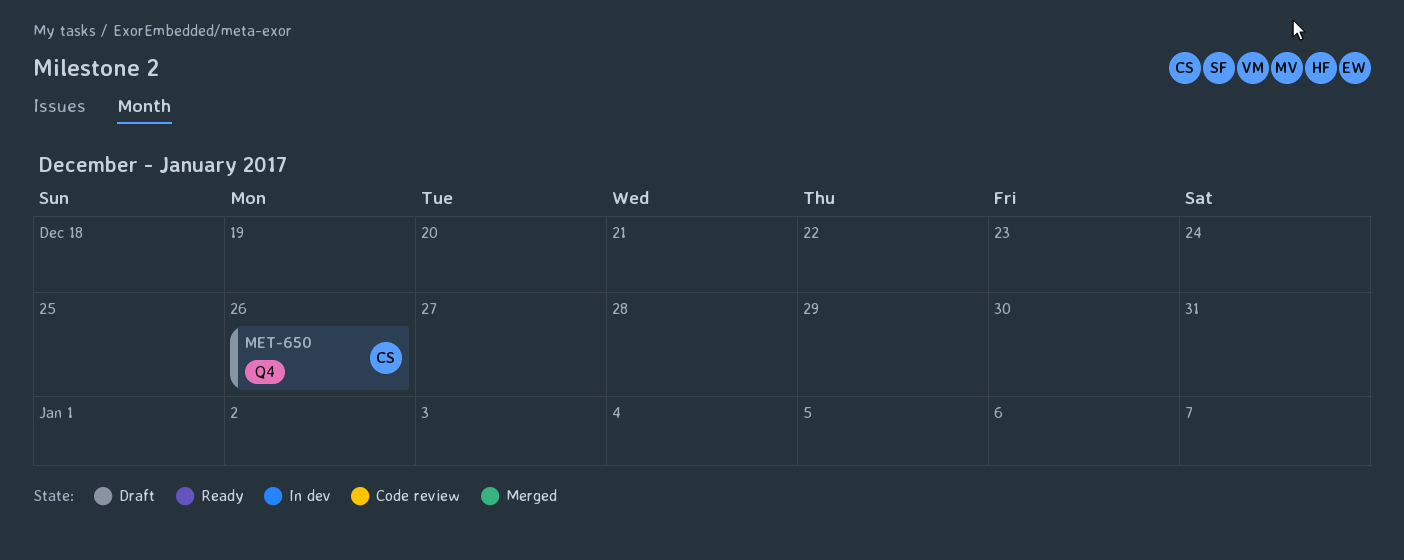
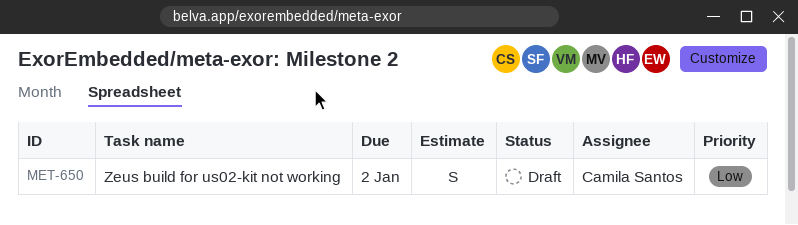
MET-650, due: Dec 26 -> Jan 2

